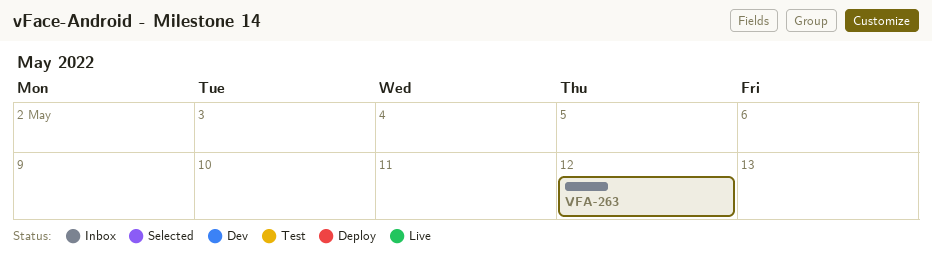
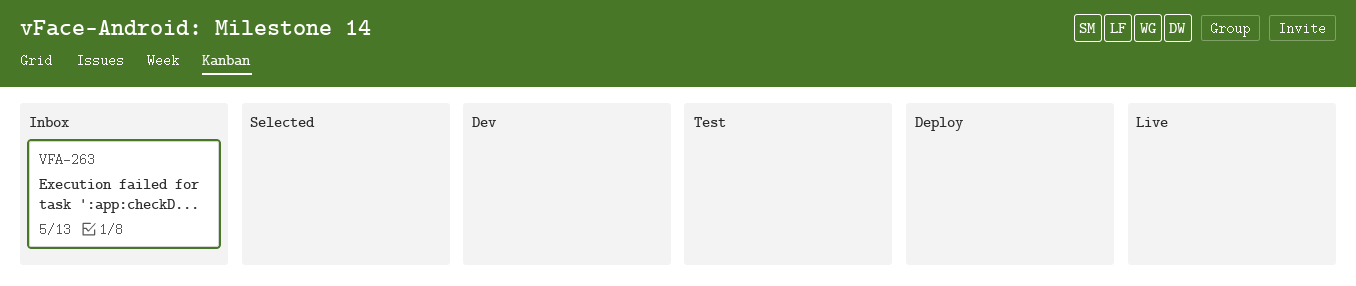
VFA-263, due: May 12 -> May 13

